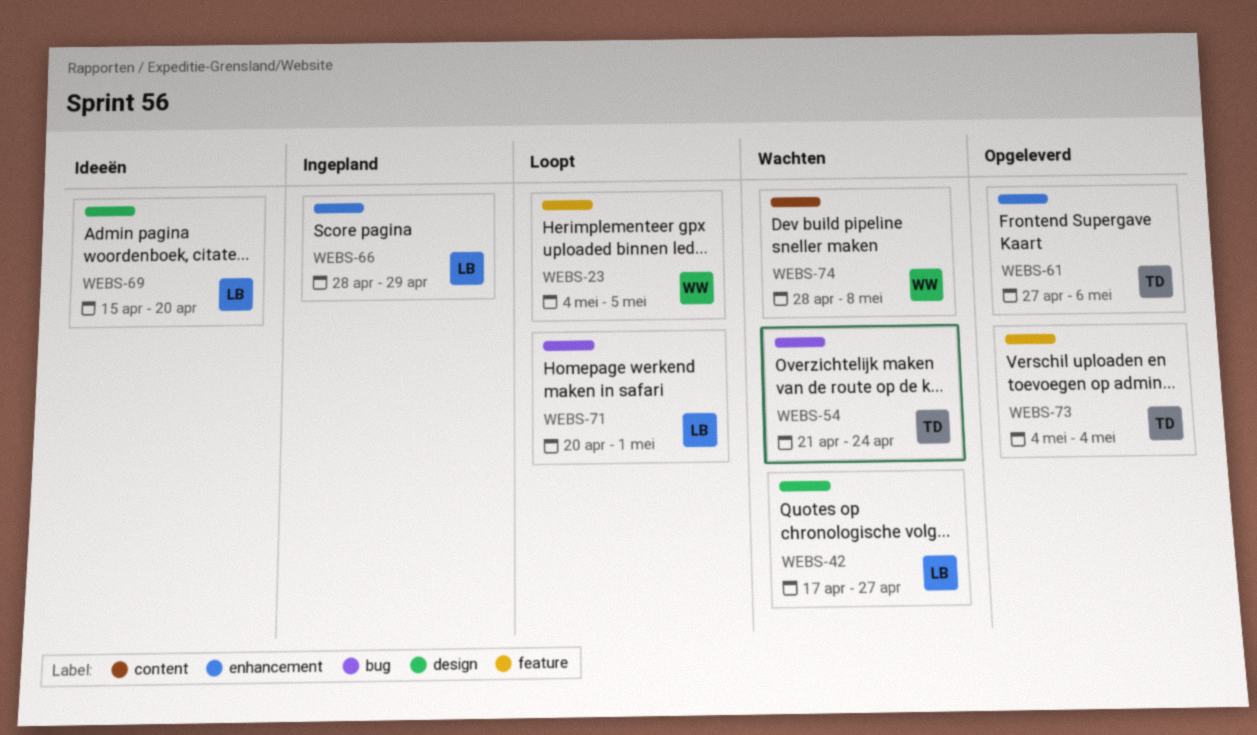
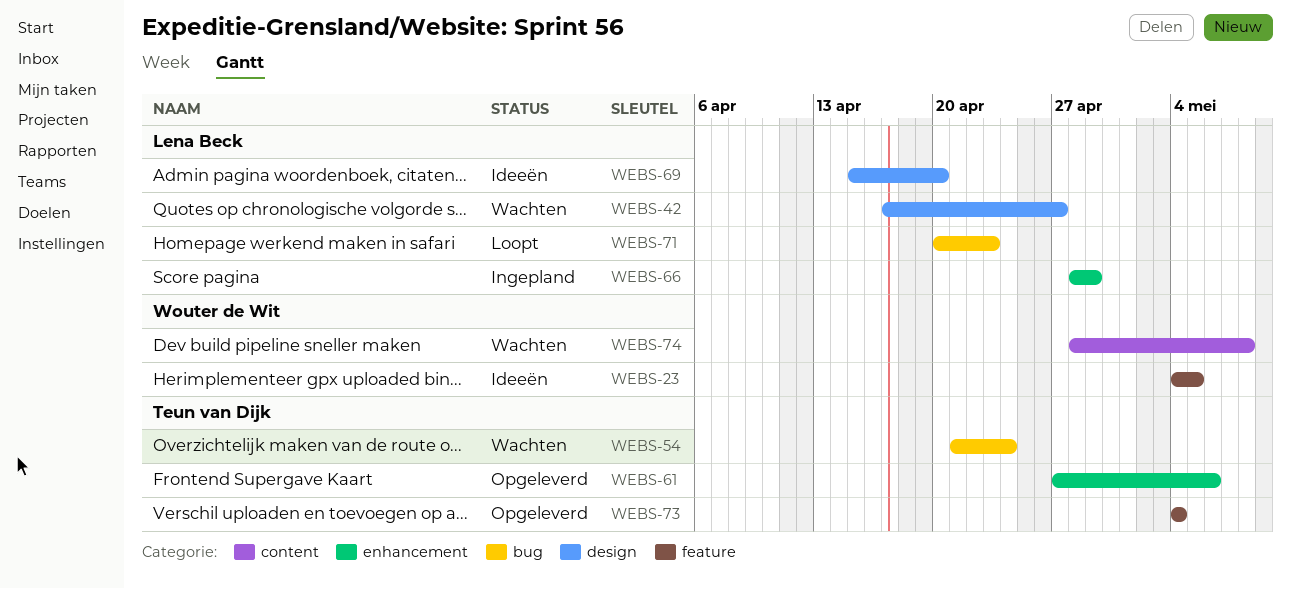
WEBS-23, status: Loopt -> Ideeën
WEBS-71, due: May 1 -> Apr 23

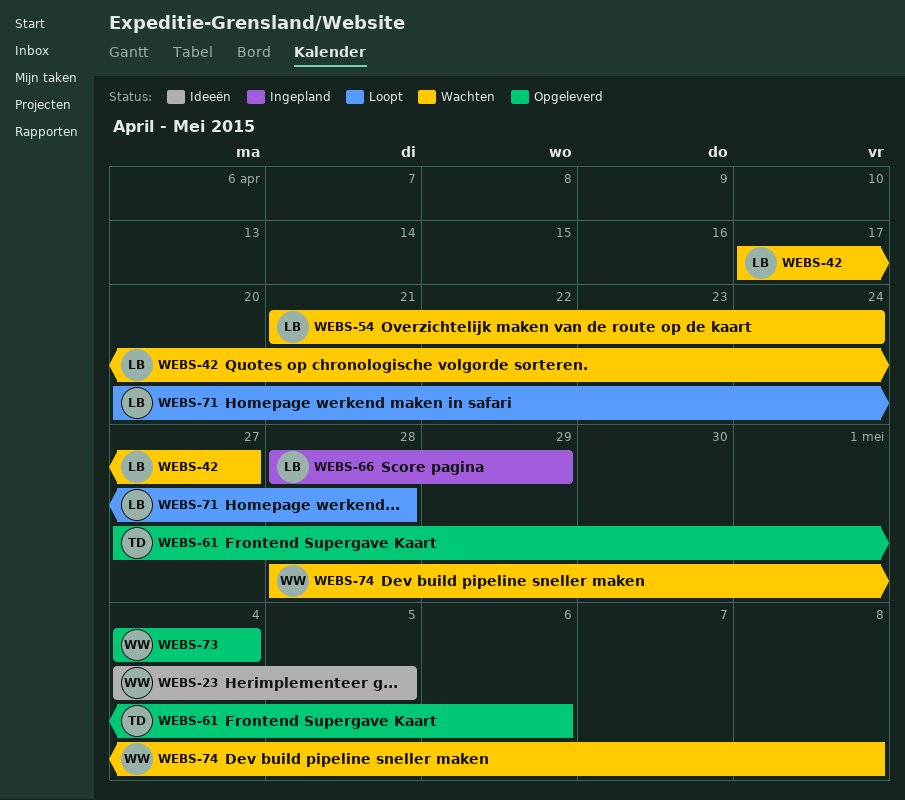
WEBS-54, owner: Teun van Dijk -> Lena Beck
WEBS-69: present -> none
WEBS-71, due: Apr 23 -> Apr 28
WEBS-73, owner: Teun van Dijk -> Wouter de Wit

